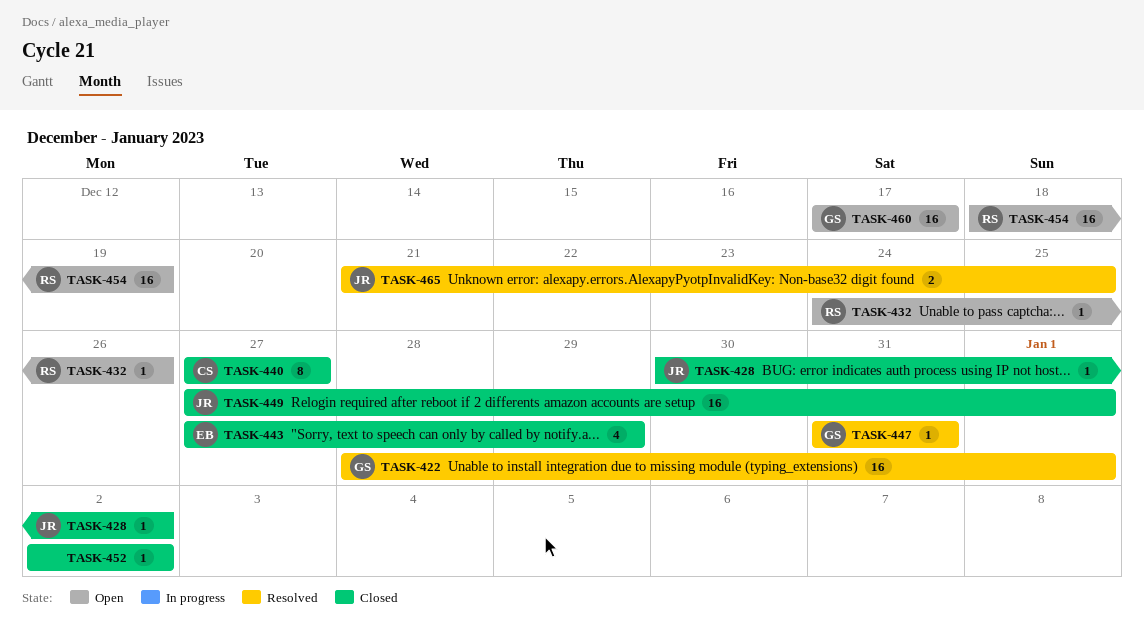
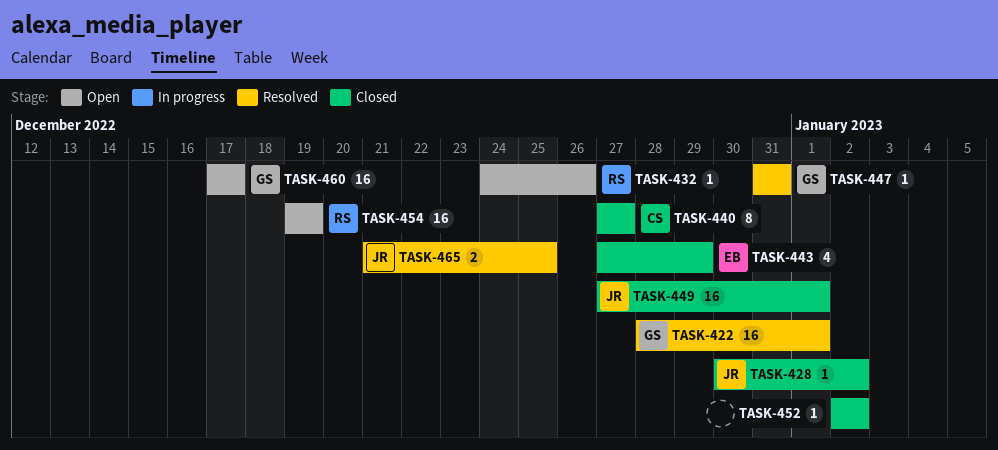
TASK-454, start: Dec 18 -> Dec 19

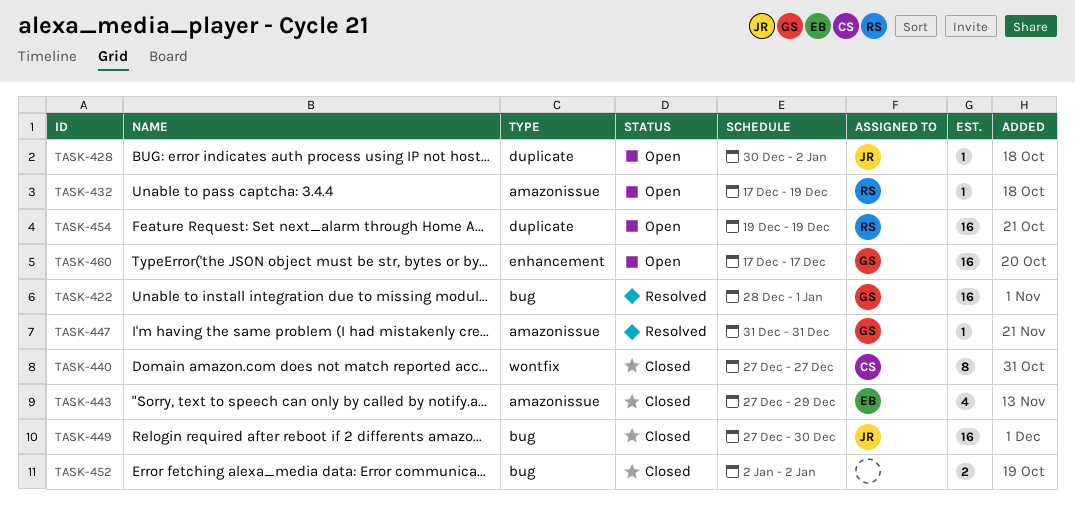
TASK-428, status: Closed -> Open
TASK-432, start: Dec 24 -> Dec 17
TASK-432, due: Dec 26 -> Dec 19
TASK-449, due: Jan 1 -> Dec 30
TASK-452, estimate: 1 -> 2
TASK-465: present -> none

